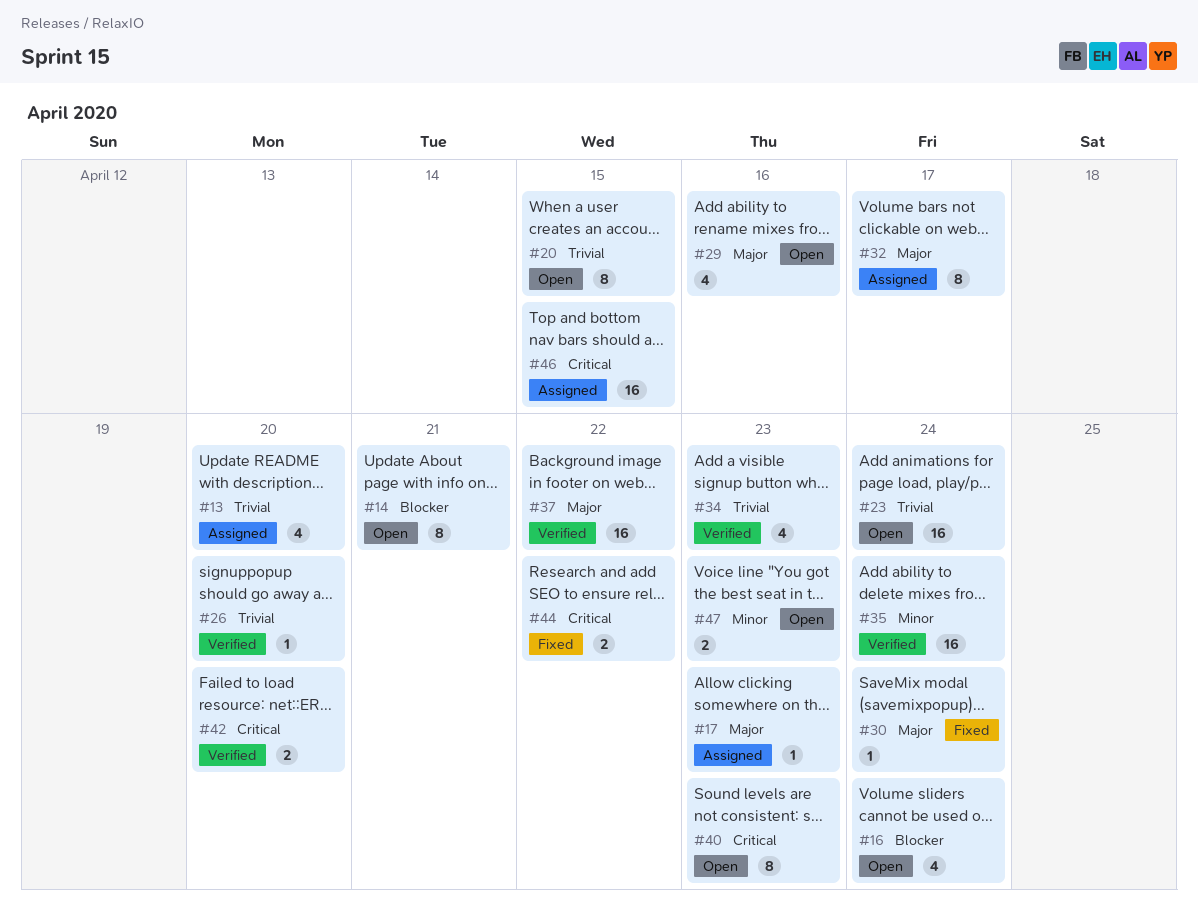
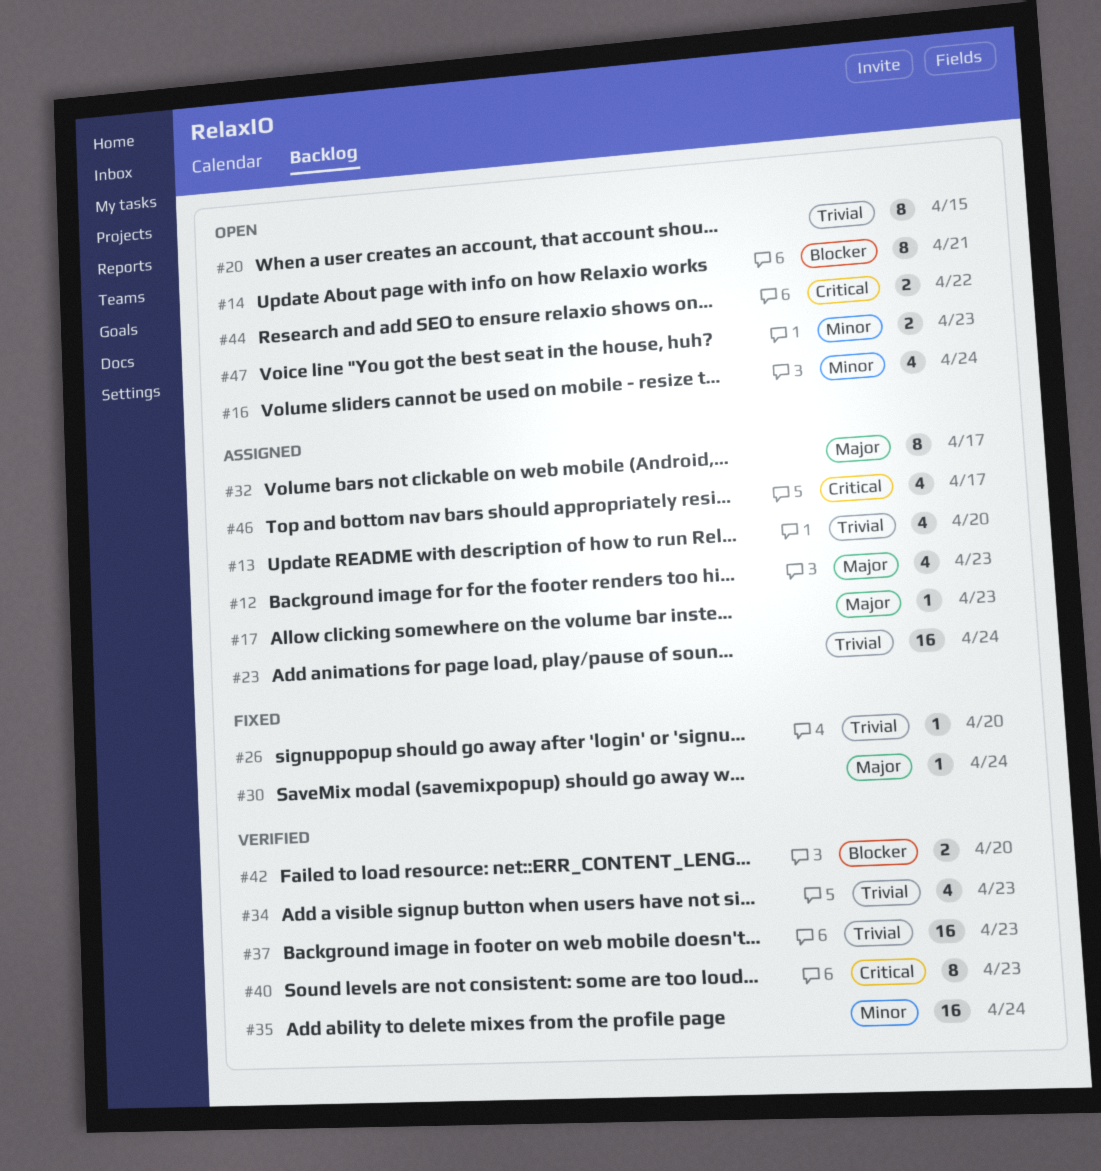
#12: none -> present
#16, priority: Blocker -> Minor
#23, status: Open -> Assigned
#26, status: Verified -> Fixed
#29: present -> none
#37, priority: Major -> Trivial
#37, due: Apr 22 -> Apr 23
#40, status: Open -> Verified
#42, priority: Critical -> Blocker
#44, status: Fixed -> Open
#46, estimate: 16 -> 4
#46, due: Apr 15 -> Apr 17

